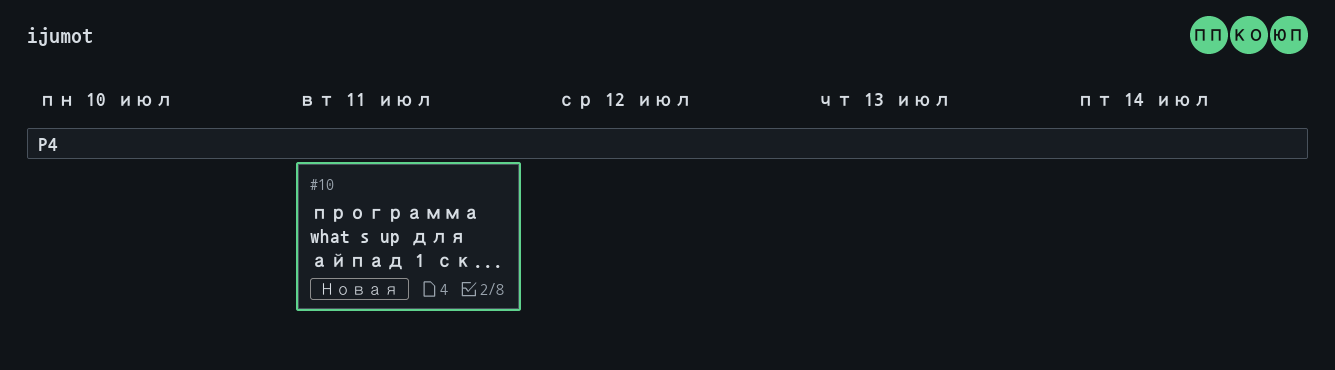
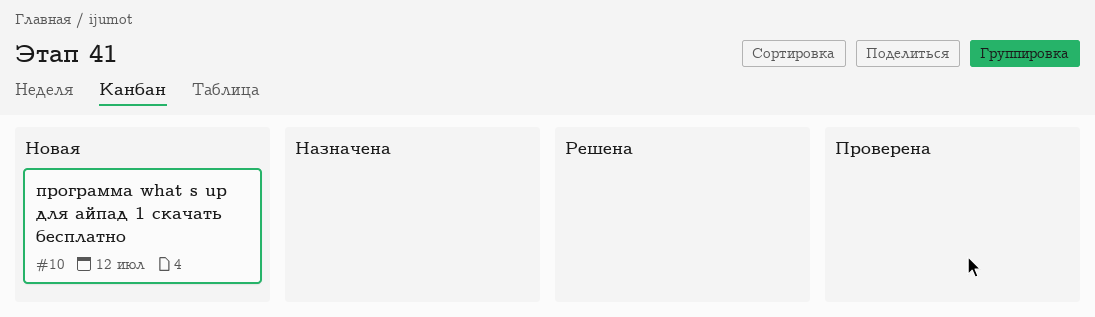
#10, due: Jul 11 -> Jul 12

